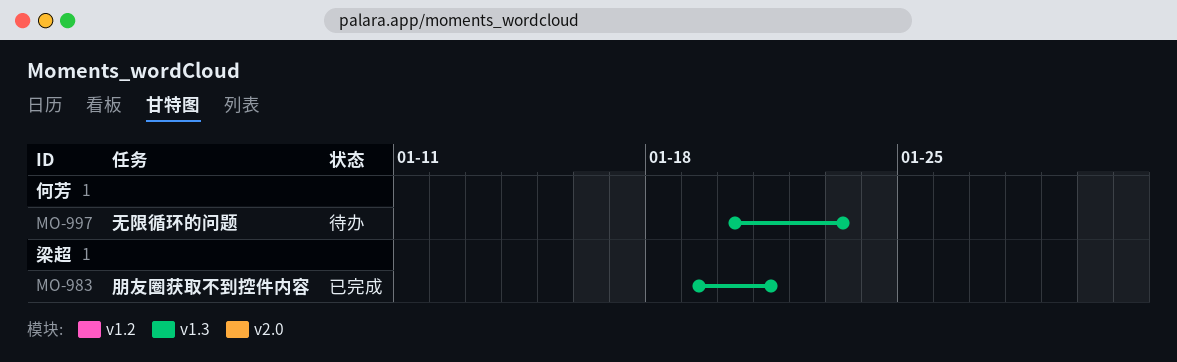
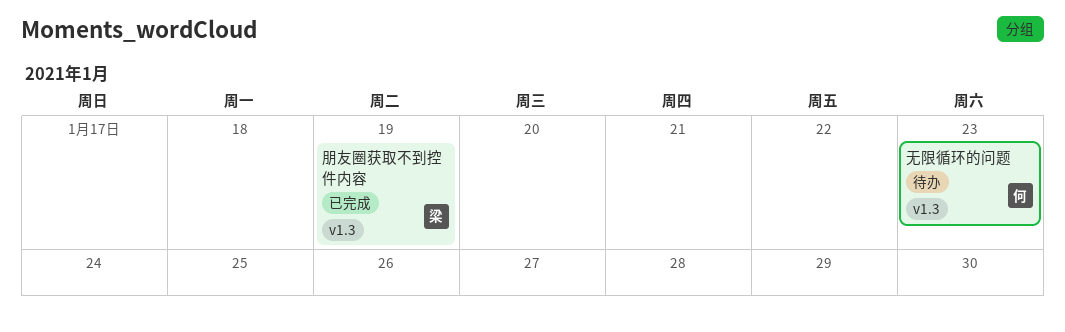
朋友圈获取不到控件内容, due: Jan 21 -> Jan 19

